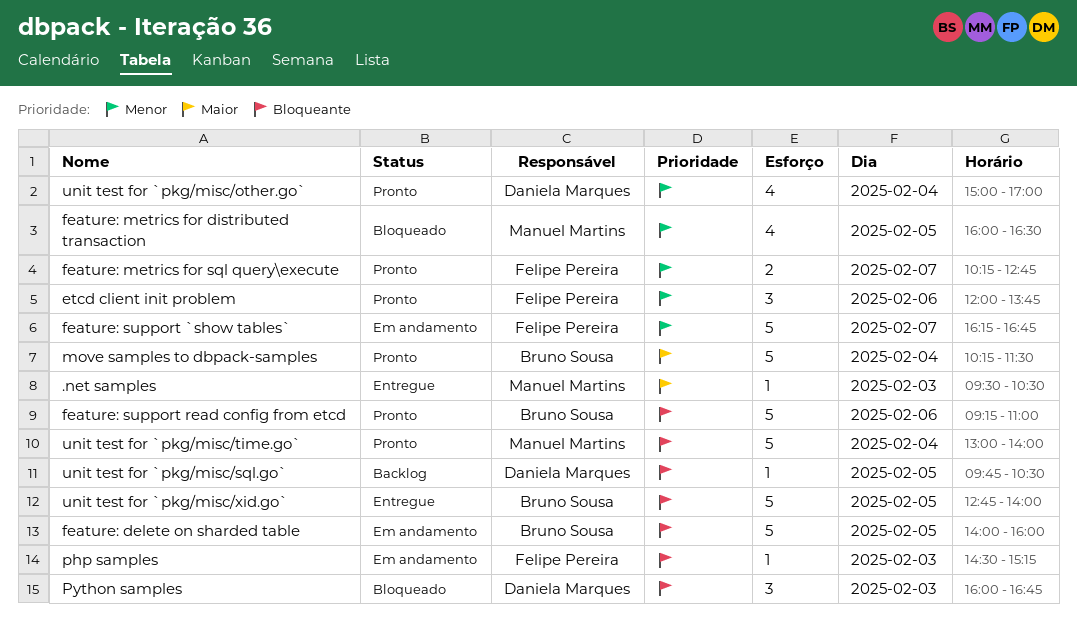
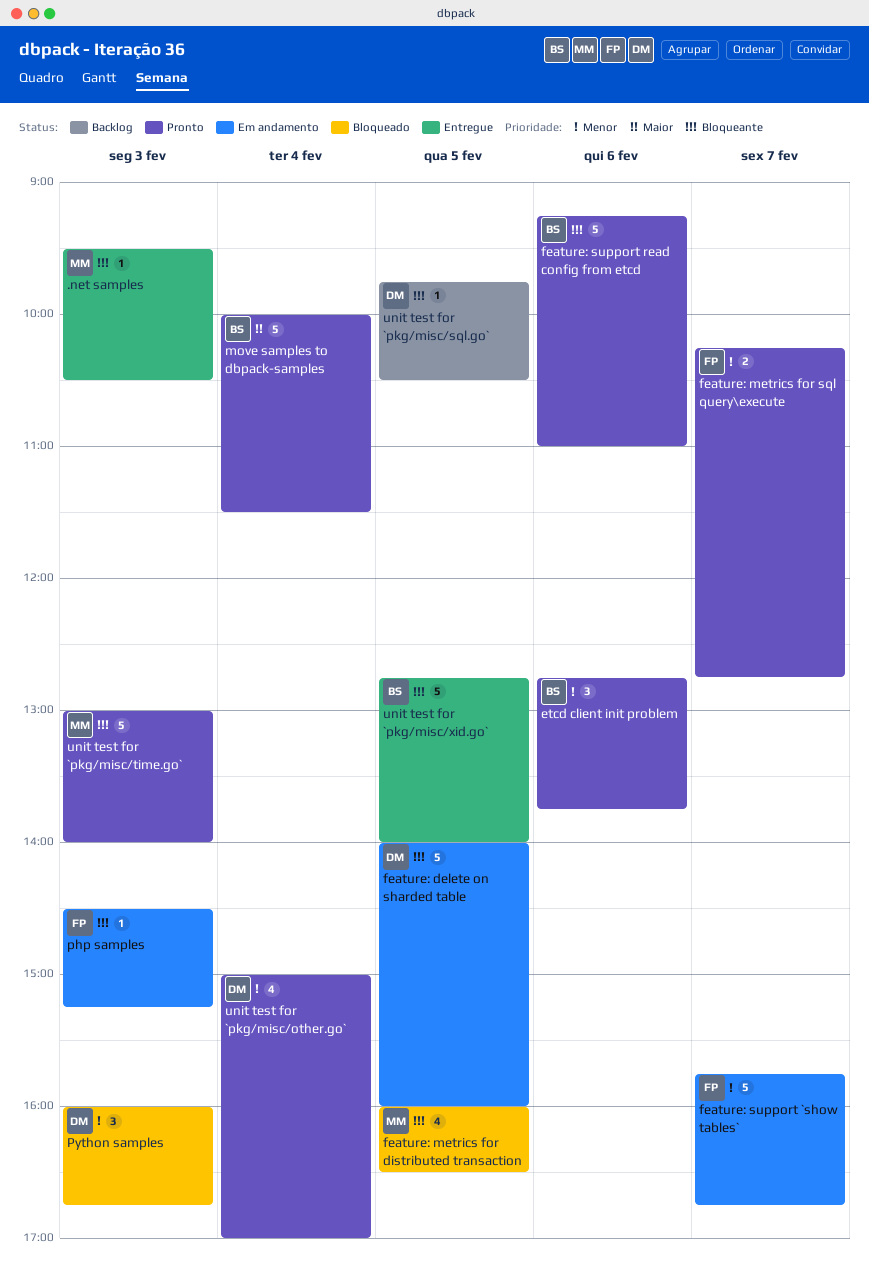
.net samples, priority: Maior -> Bloqueante
etcd client init problem, owner: Felipe Pereira -> Bruno Sousa
etcd client init problem, begins: 12:00 -> 12:45
feature: delete on sharded table, owner: Bruno Sousa -> Daniela Marques
feature: metrics for distributed transaction, priority: Menor -> Bloqueante
feature: support `show tables`, begins: 16:15 -> 15:45
move samples to dbpack-samples, begins: 10:15 -> 10:00
Python samples, priority: Bloqueante -> Menor
unit test for `pkg/misc/time.go`, day: Feb 4 -> Feb 3

